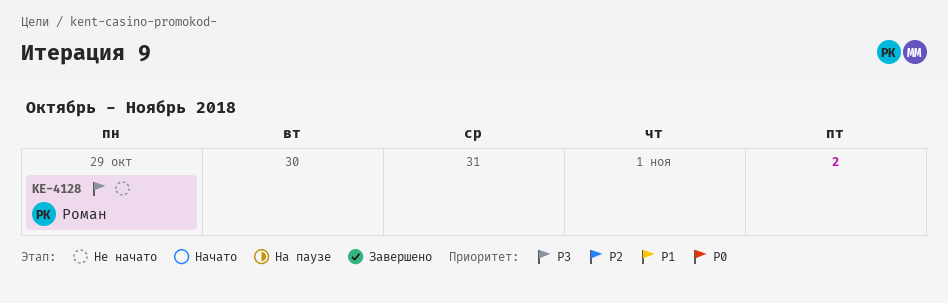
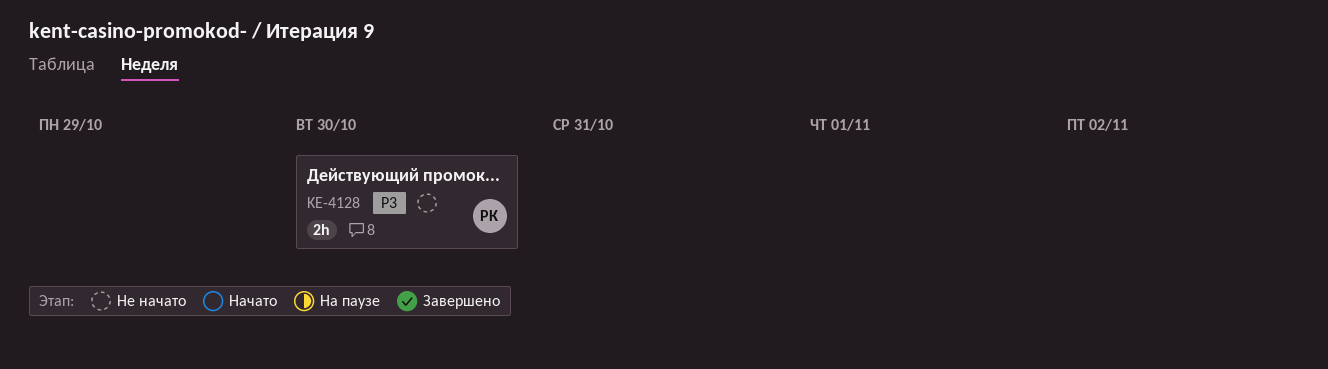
KE-4128, due: Oct 29 -> Oct 30

